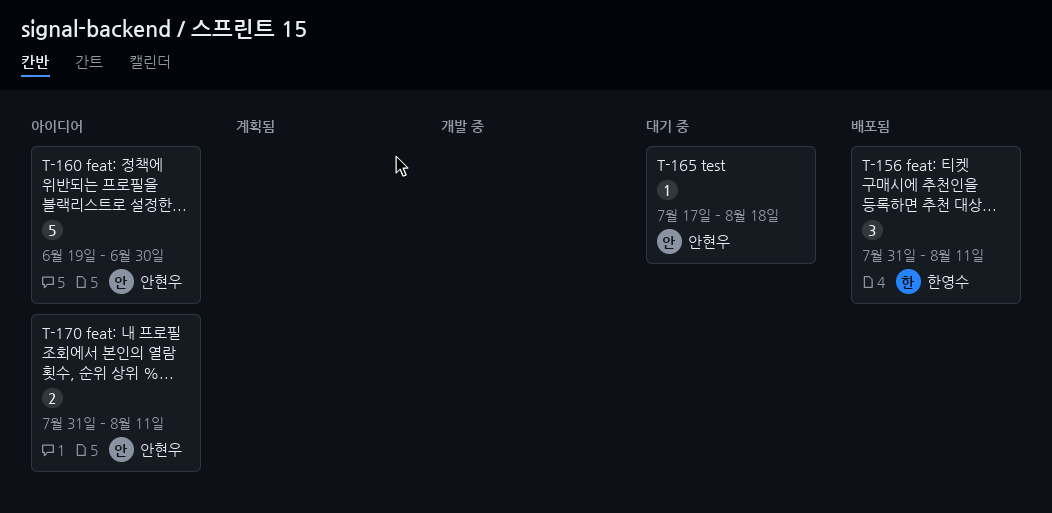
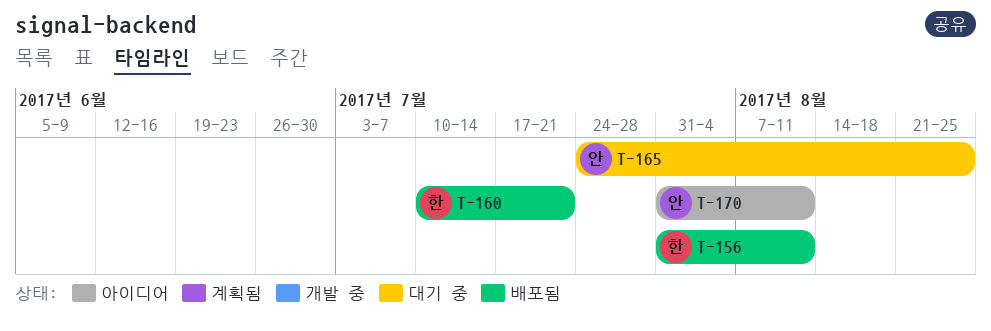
T-160, status: 아이디어 -> 배포됨
T-160, owner: 안현우 -> 한영수
T-160, start: Jun 19 -> Jul 10
T-160, due: Jun 30 -> Jul 21
T-165, start: Jul 17 -> Jul 24
T-165, due: Aug 18 -> Aug 25

